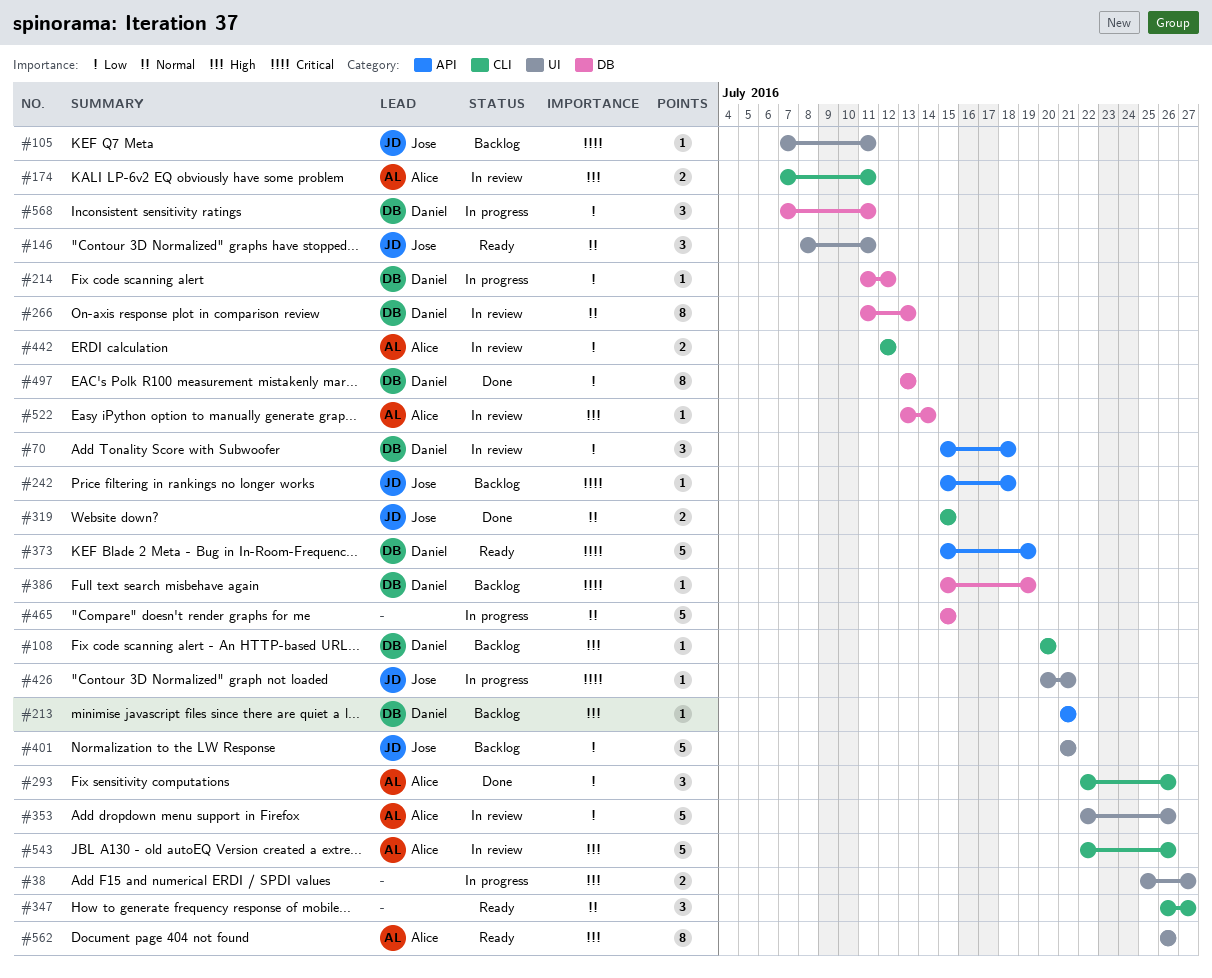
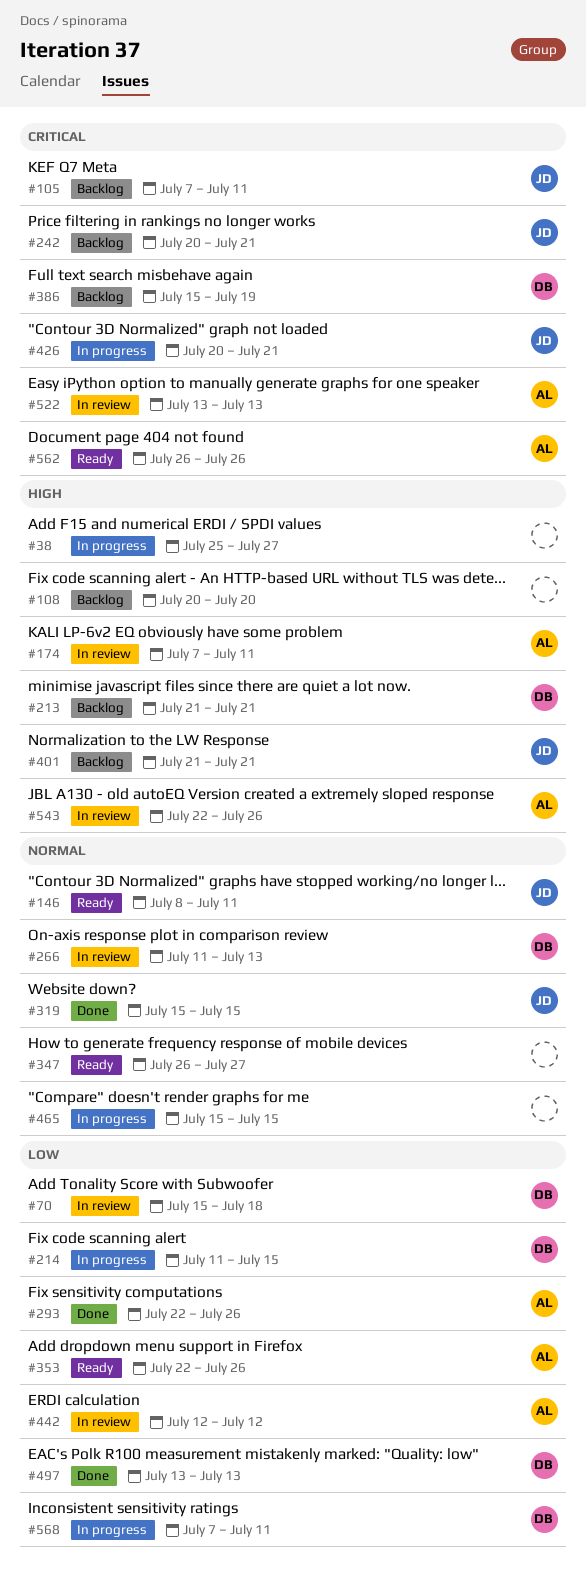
#108, owner: Daniel -> none
#214, due: Jul 12 -> Jul 15
#242, start: Jul 15 -> Jul 20
#242, due: Jul 18 -> Jul 21
#353, status: In review -> Ready
#373: present -> none
#401, priority: Low -> High
#522, priority: High -> Critical
#522, due: Jul 14 -> Jul 13
#562, priority: High -> Critical

